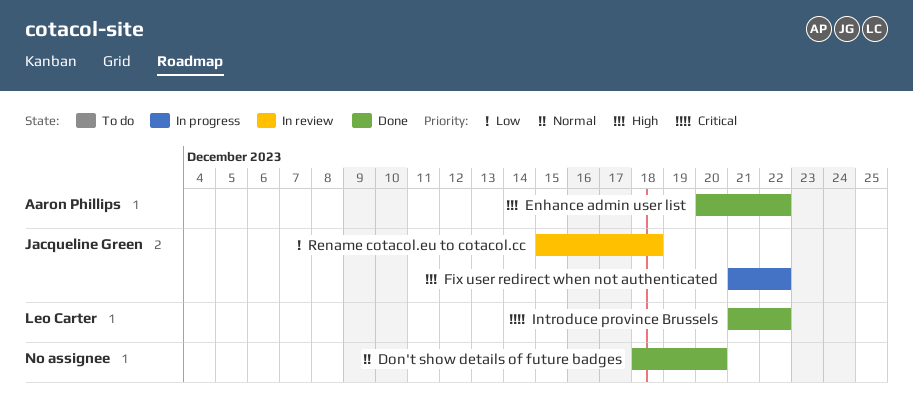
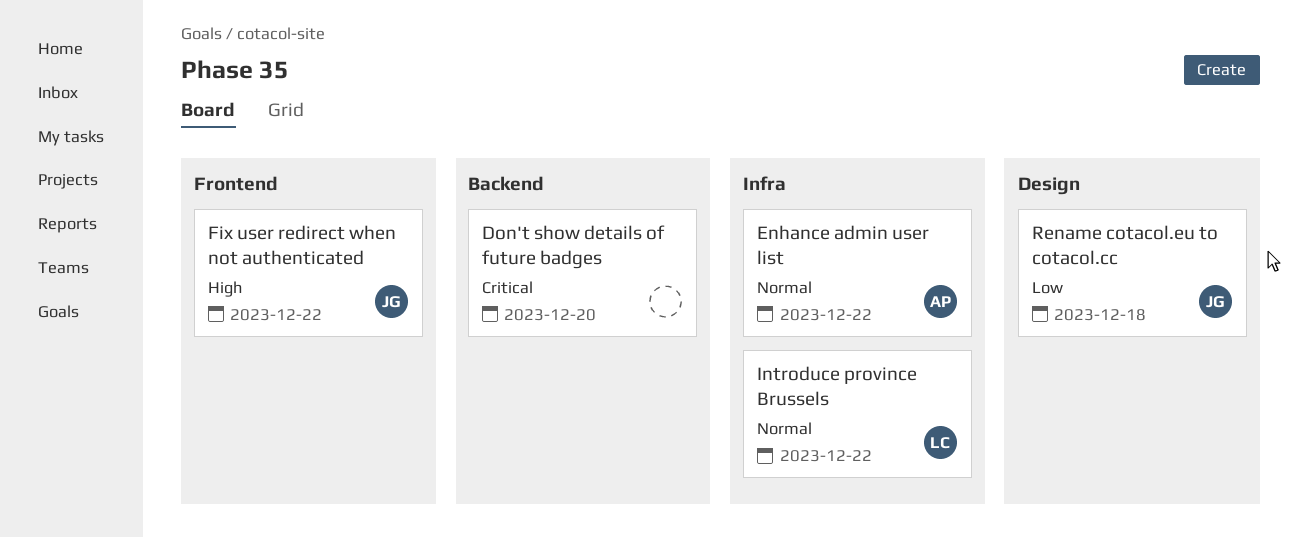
Don't show details of future badges, priority: Normal -> Critical
Enhance admin user list, priority: High -> Normal
Introduce province Brussels, priority: Critical -> Normal

